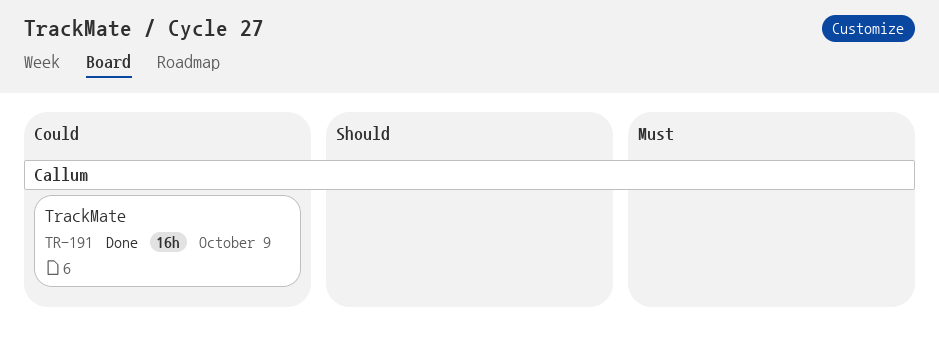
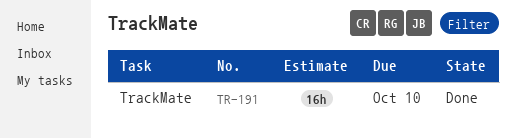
TR-191, due: Oct 9 -> Oct 10

